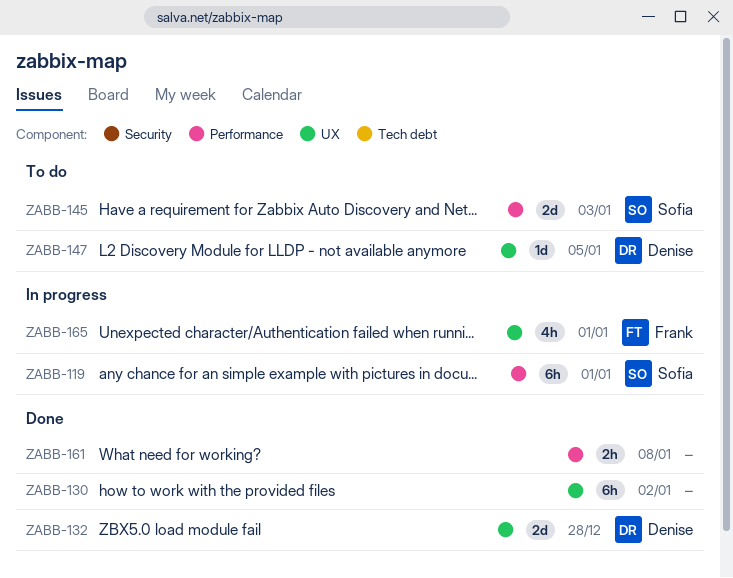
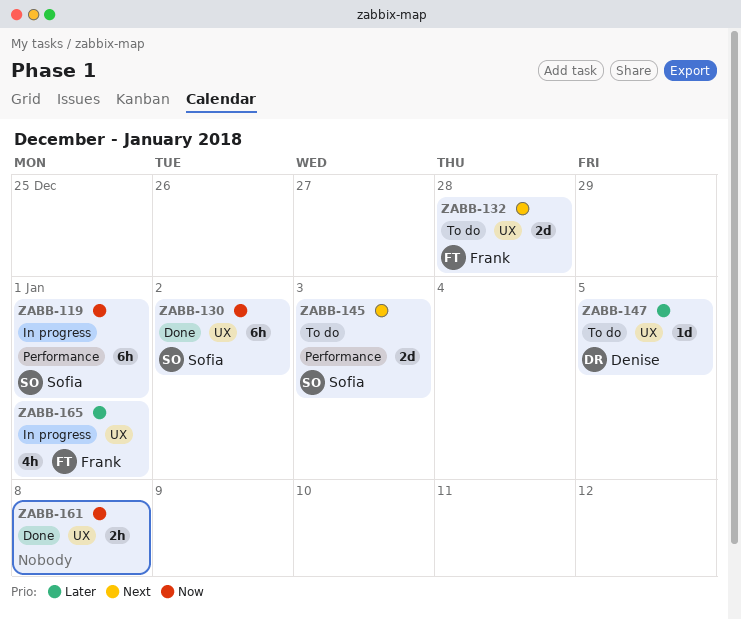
ZABB-130, owner: none -> Sofia
ZABB-132, status: Done -> To do
ZABB-132, owner: Denise -> Frank
ZABB-161, label: Performance -> UX

